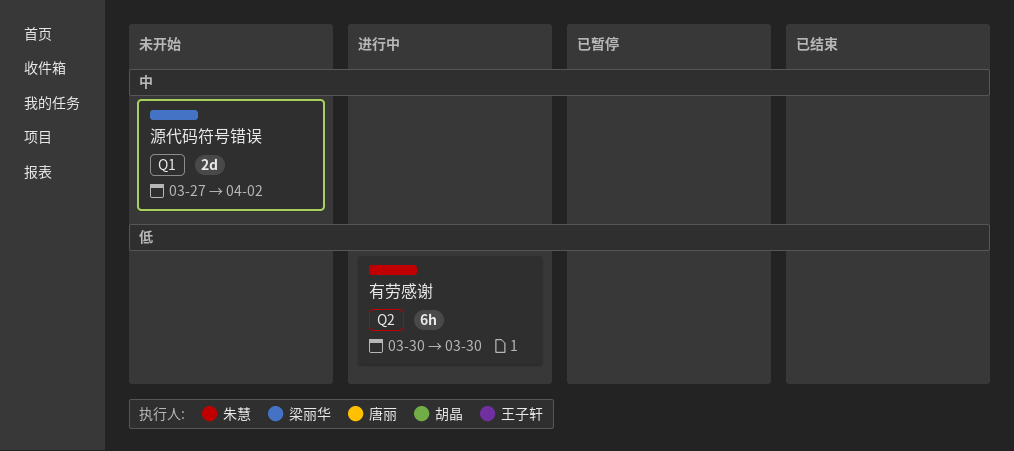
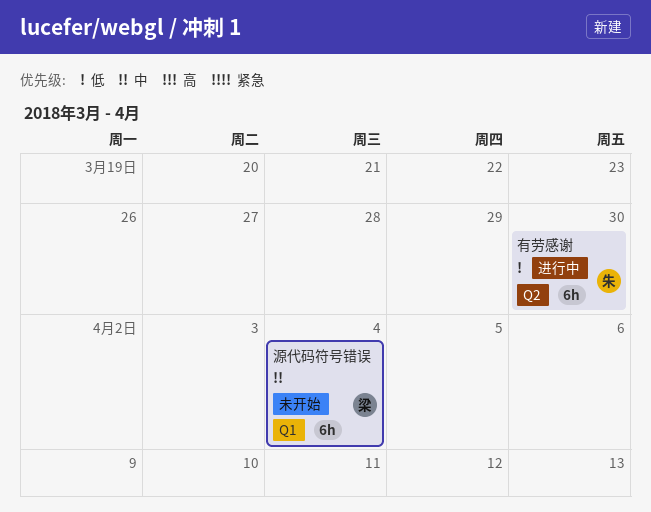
源代码符号错误, estimate: 2d -> 6h
源代码符号错误, due: Apr 2 -> Apr 4

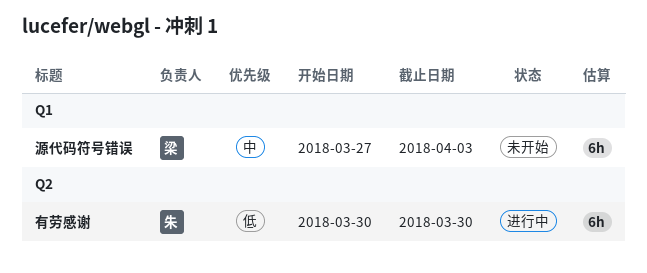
源代码符号错误, due: Apr 4 -> Apr 3

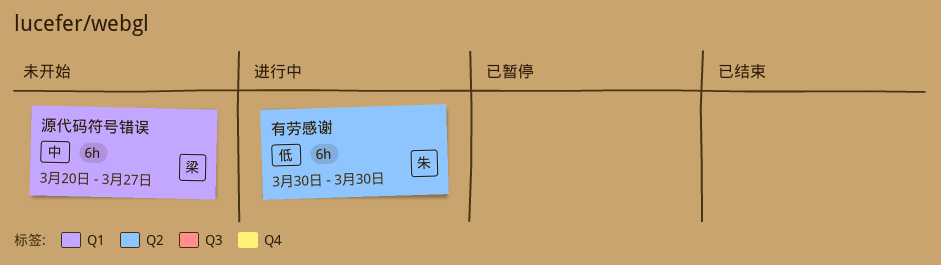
源代码符号错误, start: Mar 27 -> Mar 20
源代码符号错误, due: Apr 3 -> Mar 27

